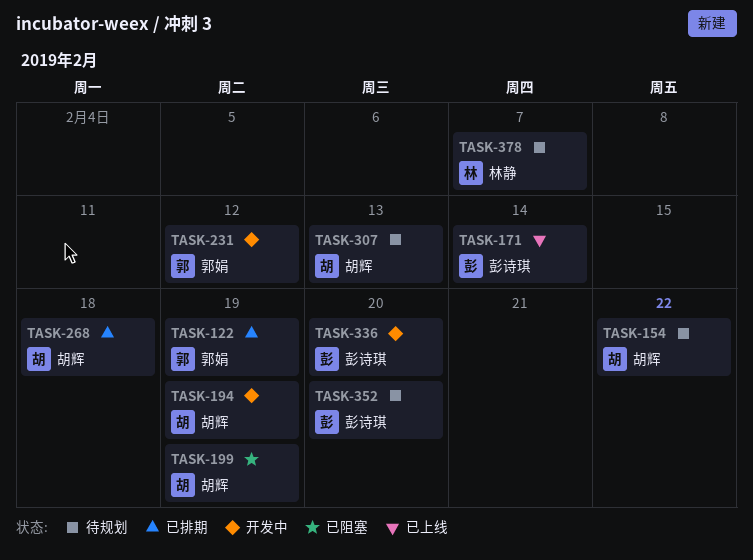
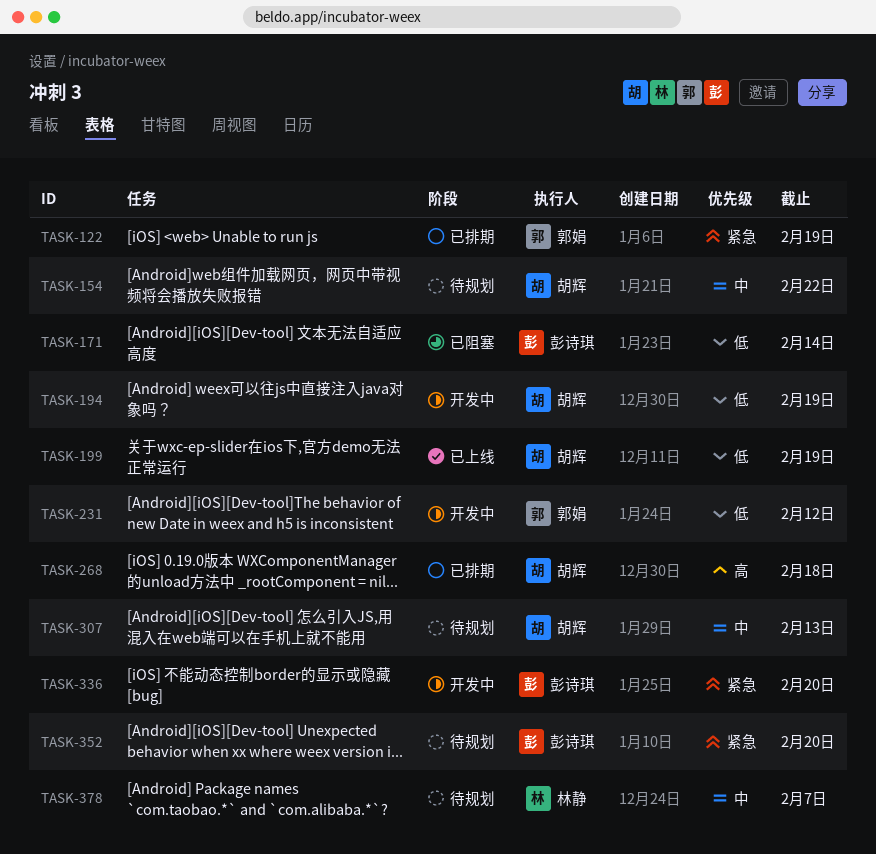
TASK-171, status: 已上线 -> 已阻塞
TASK-199, status: 已阻塞 -> 已上线

